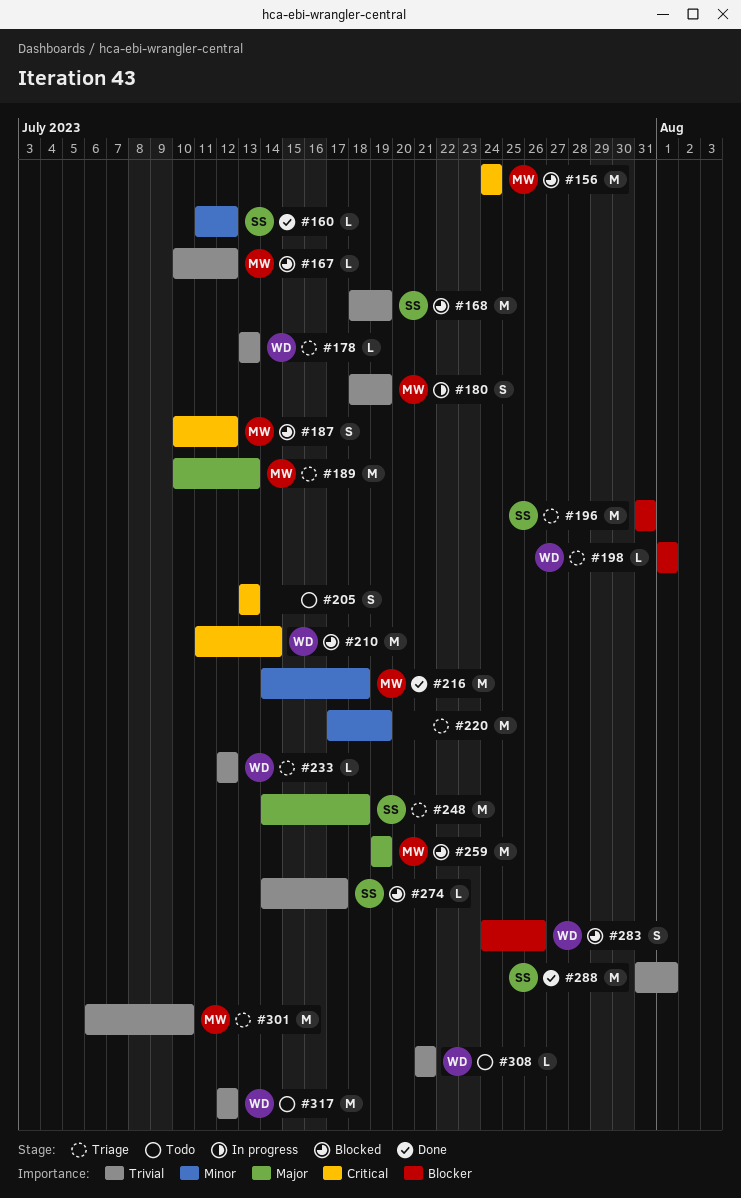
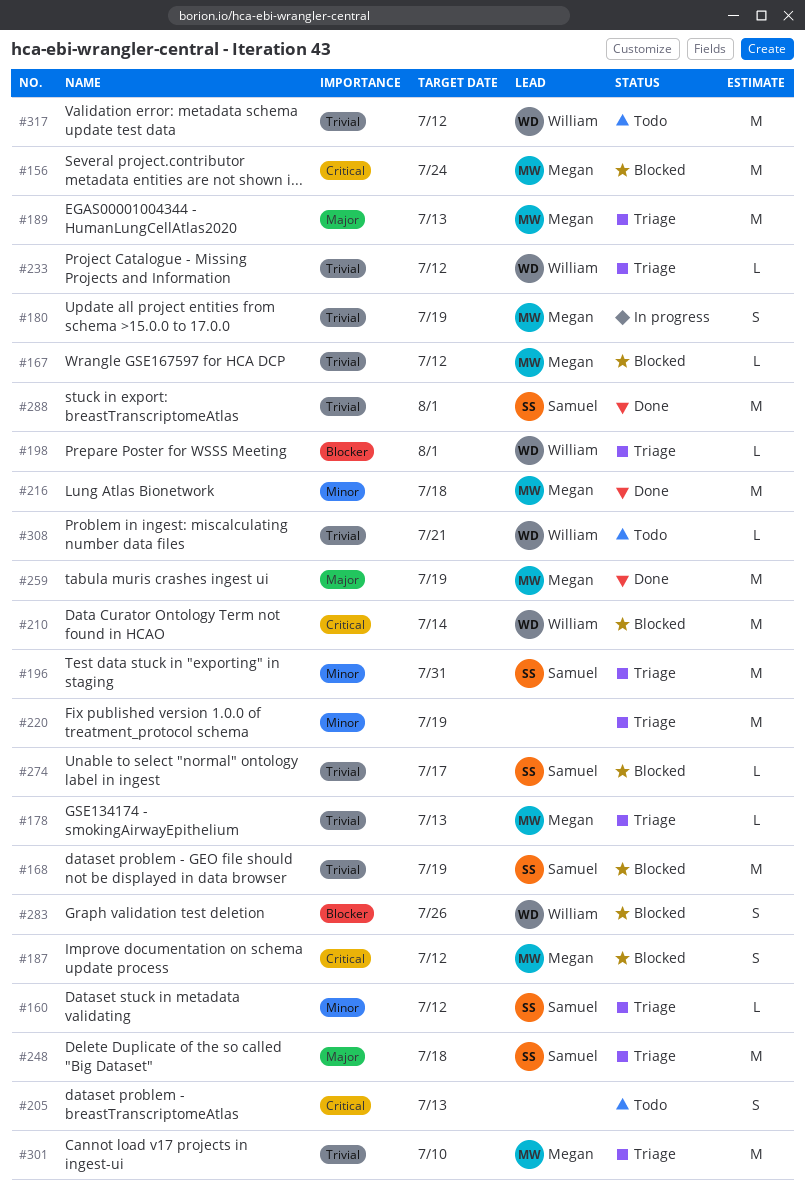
#160, status: Done -> Triage
#178, owner: William -> Megan
#196, priority: Blocker -> Minor
#259, status: Blocked -> Done

